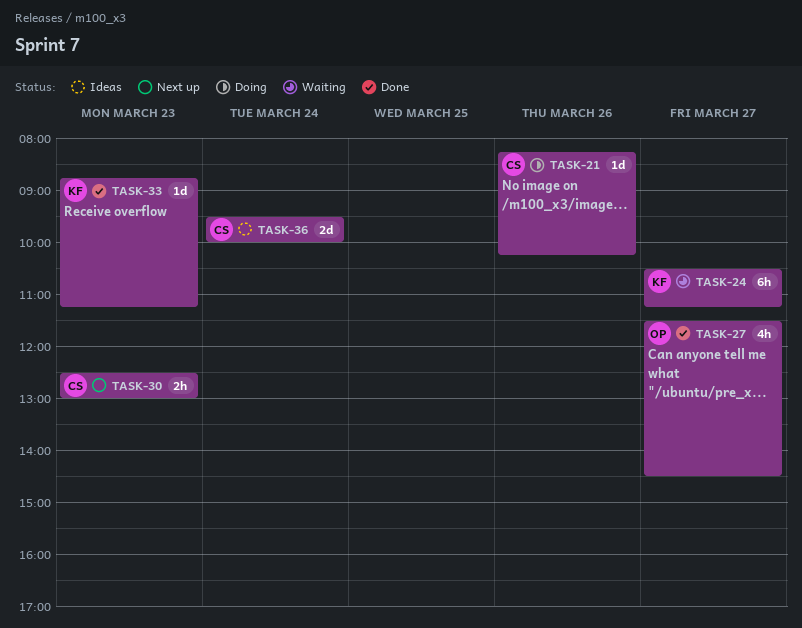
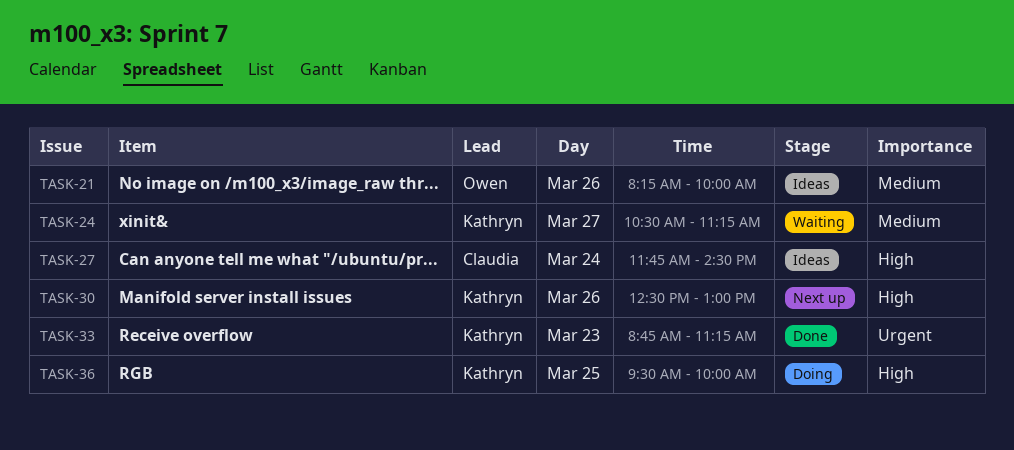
TASK-21, status: Doing -> Ideas
TASK-21, owner: Claudia -> Owen
TASK-21, ends: 10:15 -> 10:00
TASK-27, status: Done -> Ideas
TASK-27, owner: Owen -> Claudia
TASK-27, day: Mar 27 -> Mar 24
TASK-27, begins: 11:30 -> 11:45
TASK-30, owner: Claudia -> Kathryn
TASK-30, day: Mar 23 -> Mar 26
TASK-36, status: Ideas -> Doing
TASK-36, owner: Claudia -> Kathryn
TASK-36, day: Mar 24 -> Mar 25

